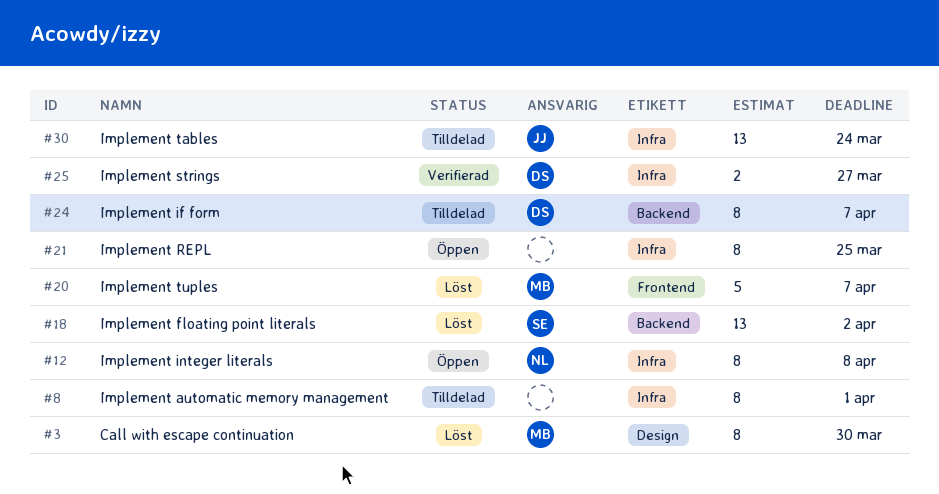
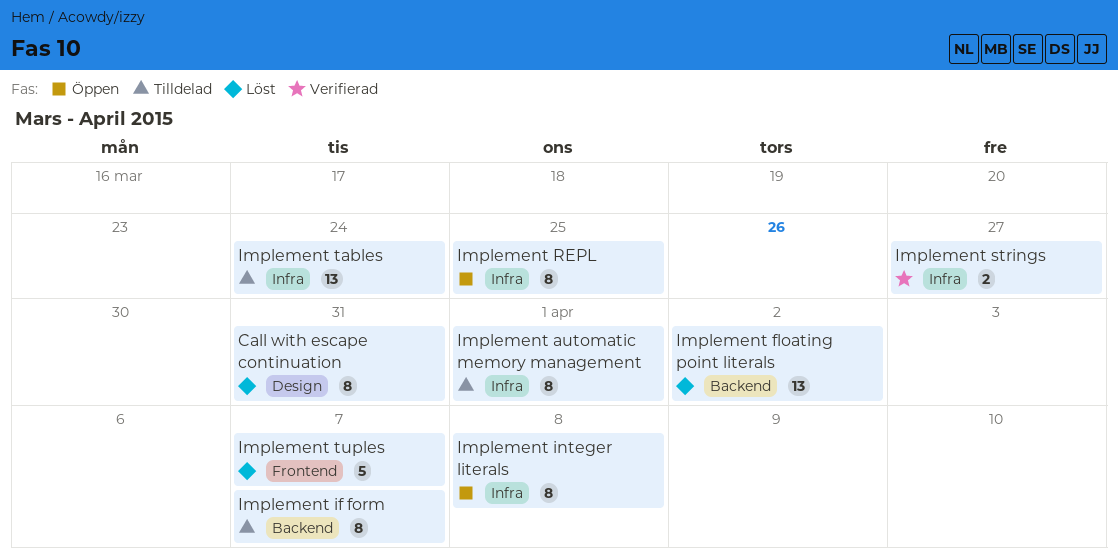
Call with escape continuation, due: Mar 30 -> Mar 31

